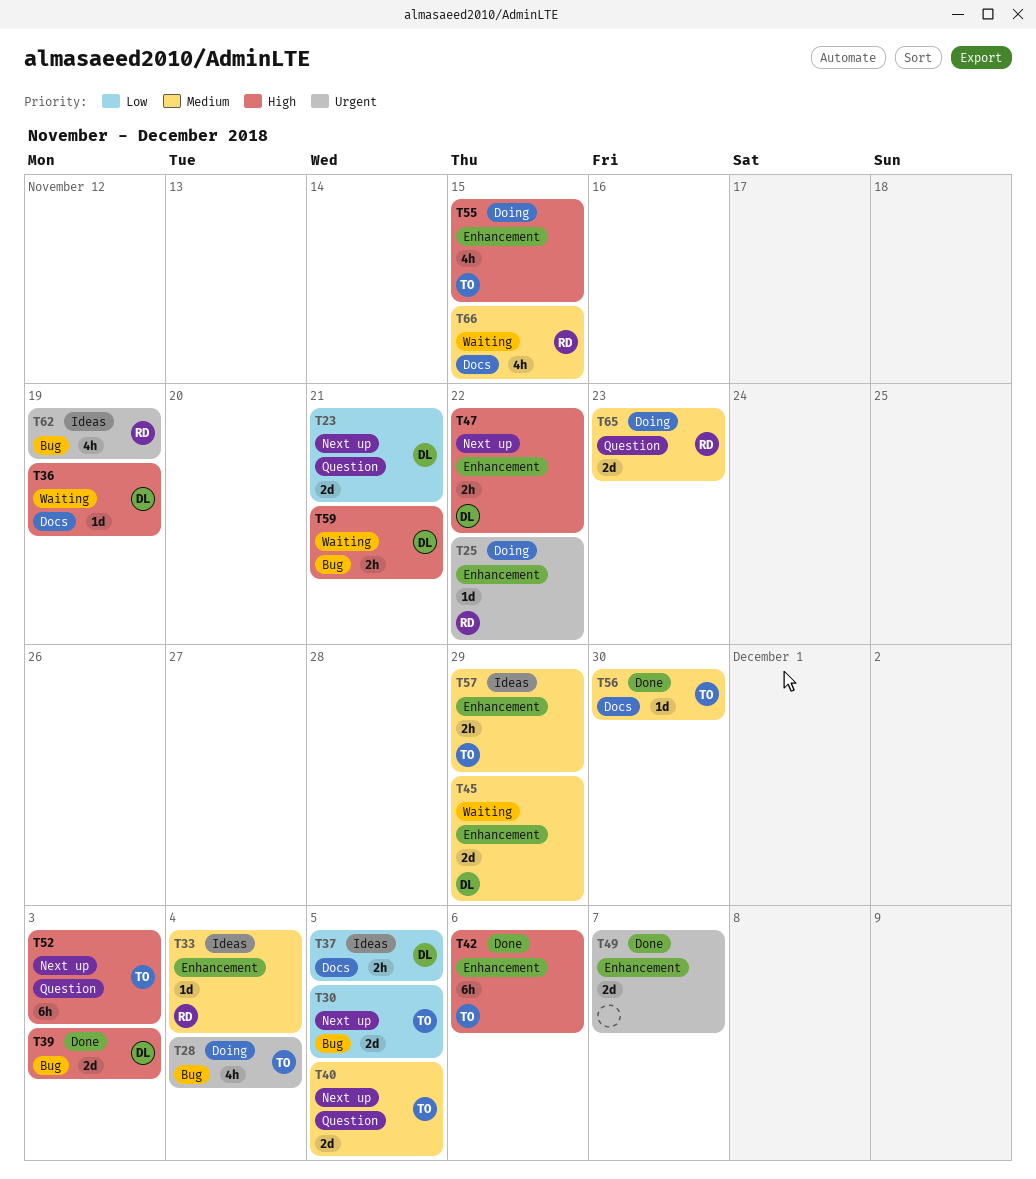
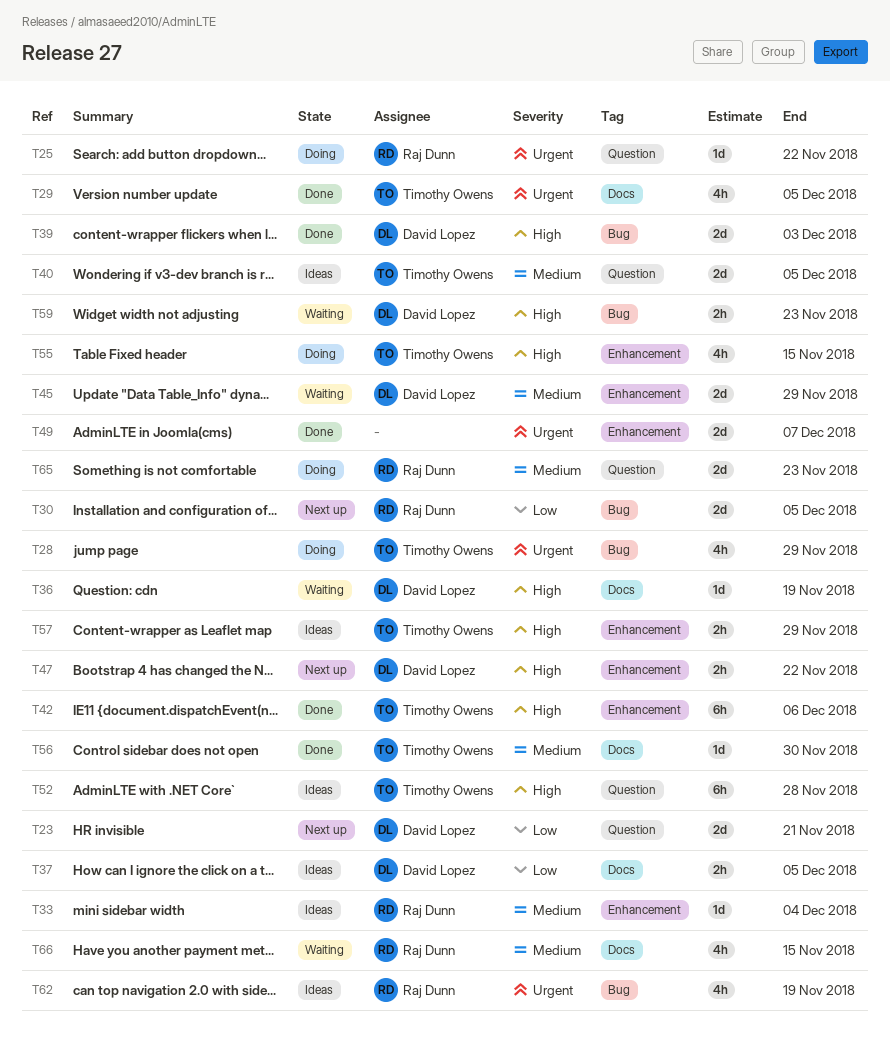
T25, label: Enhancement -> Question
T28, due: Dec 4 -> Nov 29
T29: none -> present
T30, owner: Timothy Owens -> Raj Dunn
T40, status: Next up -> Ideas
T52, status: Next up -> Ideas
T52, due: Dec 3 -> Nov 28
T57, priority: Medium -> High
T59, due: Nov 21 -> Nov 23

